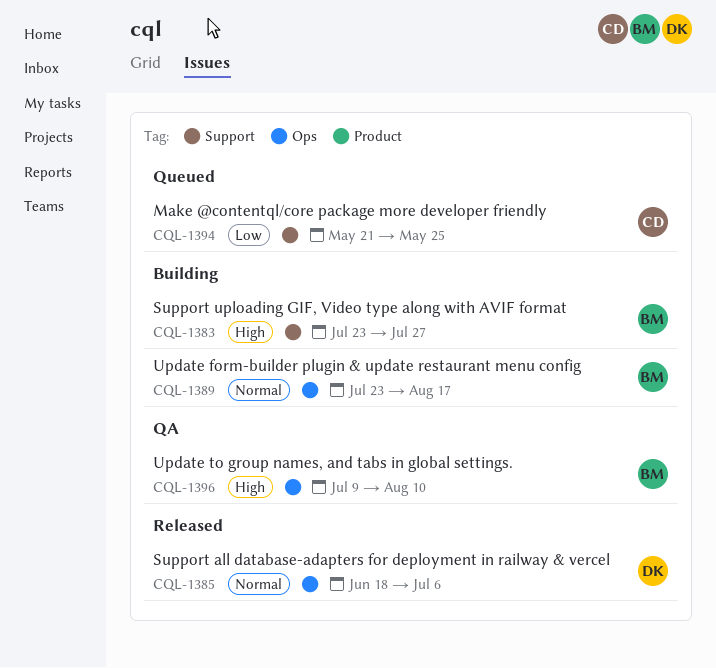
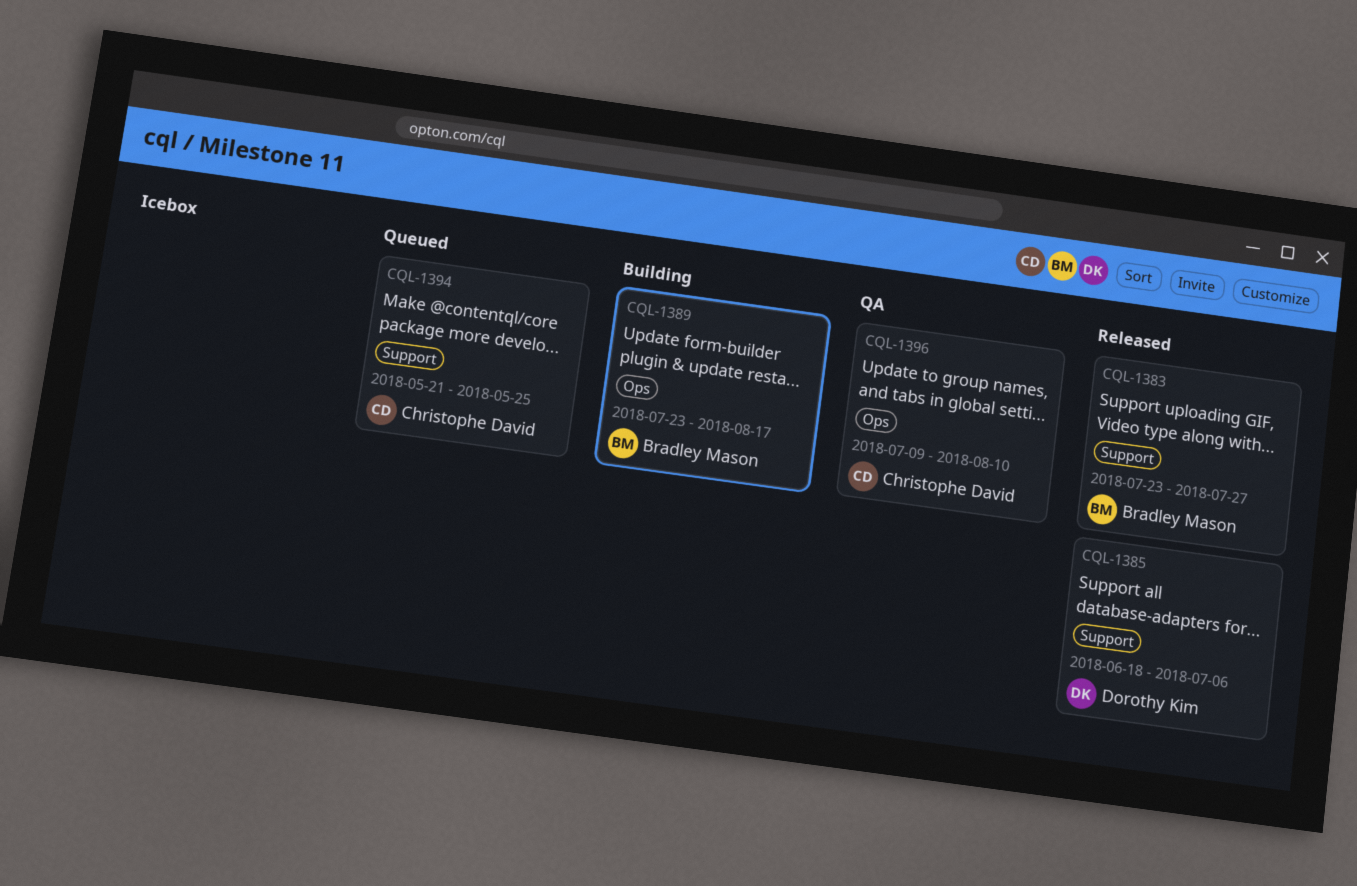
CQL-1383, status: Building -> Released
CQL-1385, label: Ops -> Support
CQL-1396, owner: Bradley Mason -> Christophe David

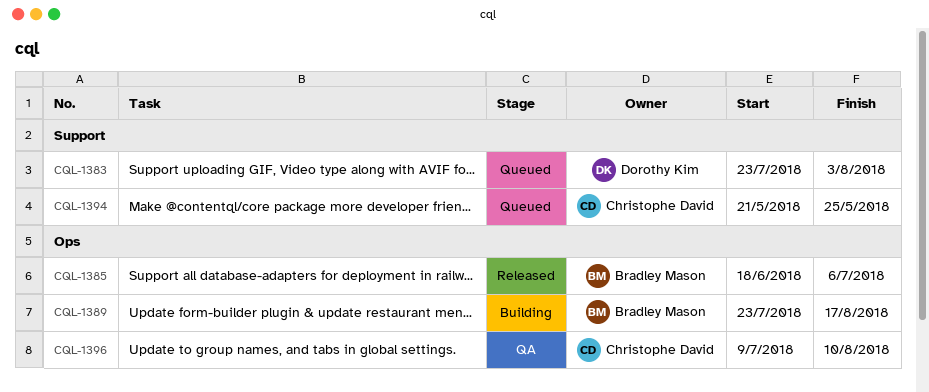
CQL-1383, status: Released -> Queued
CQL-1383, owner: Bradley Mason -> Dorothy Kim
CQL-1383, due: Jul 27 -> Aug 3
CQL-1385, owner: Dorothy Kim -> Bradley Mason
CQL-1385, label: Support -> Ops

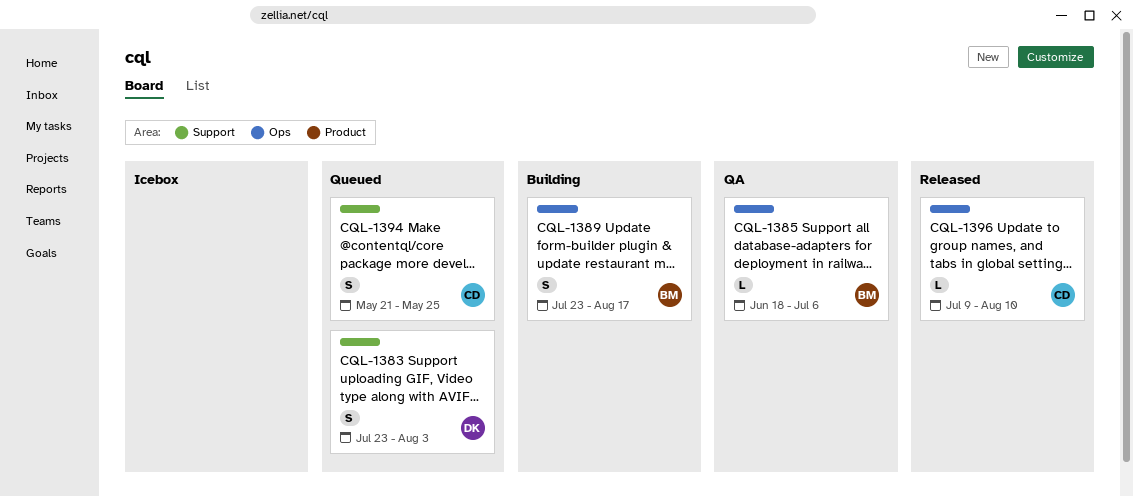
CQL-1385, status: Released -> QA
CQL-1396, status: QA -> Released

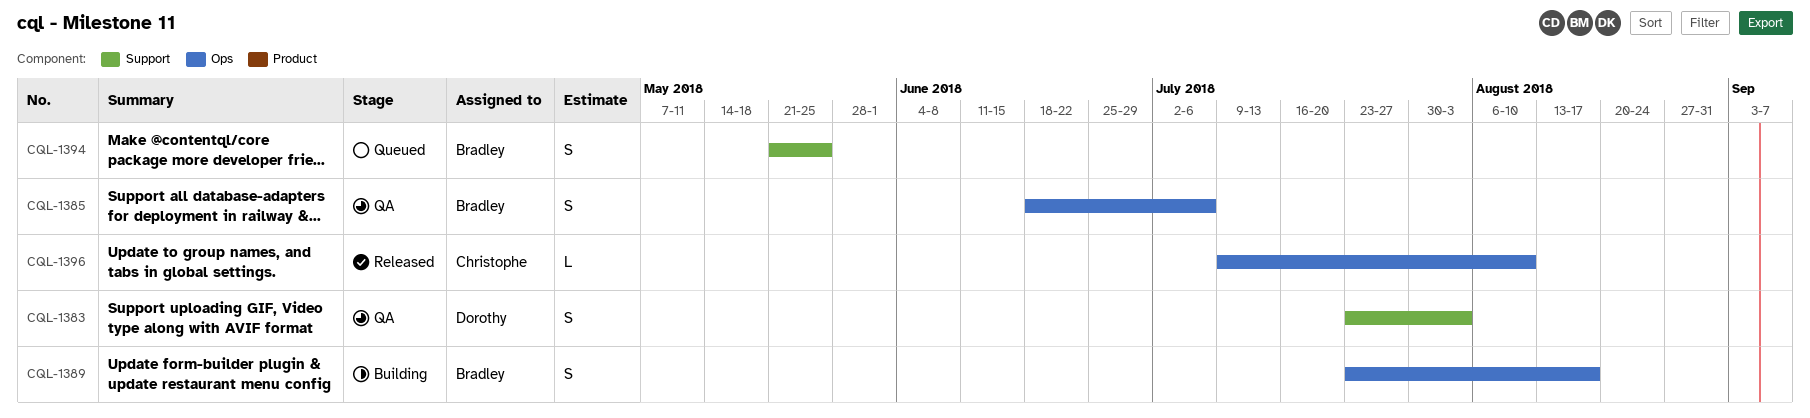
CQL-1383, status: Queued -> QA
CQL-1385, estimate: L -> S
CQL-1394, owner: Christophe -> Bradley

